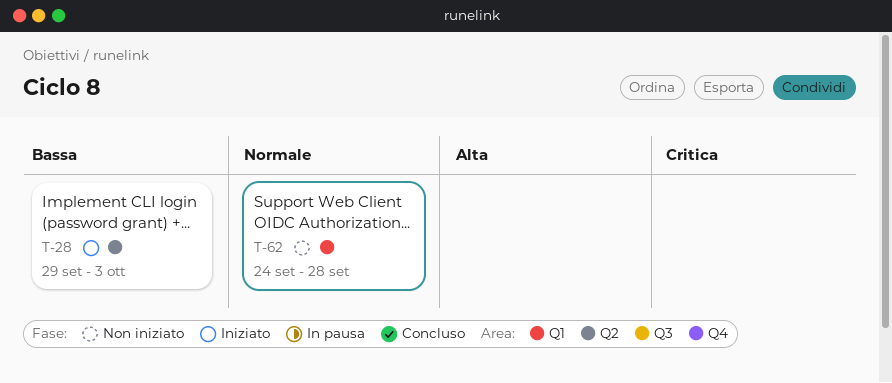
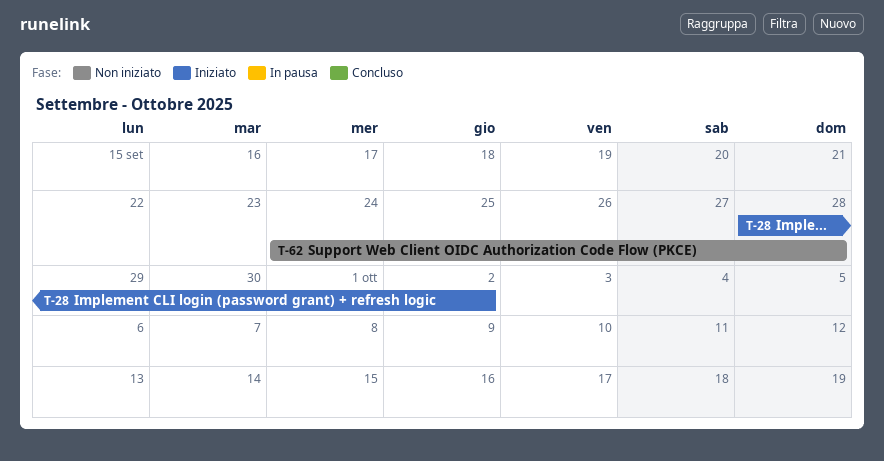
T-28, start: Sep 29 -> Sep 28
T-28, due: Oct 3 -> Oct 2

